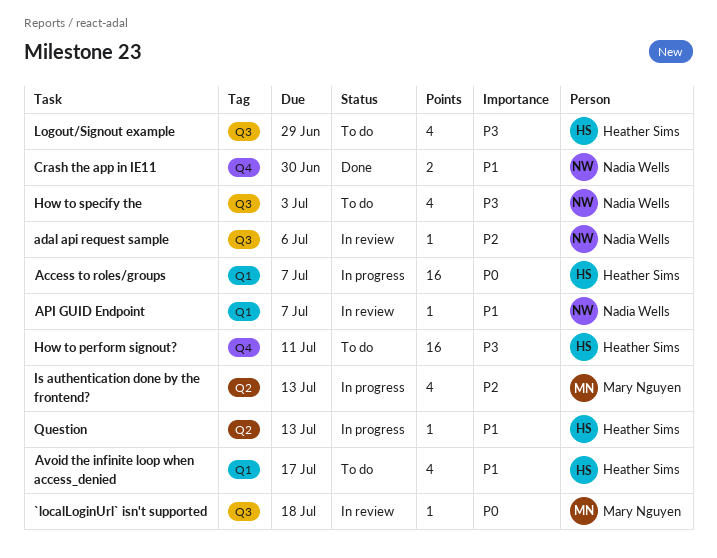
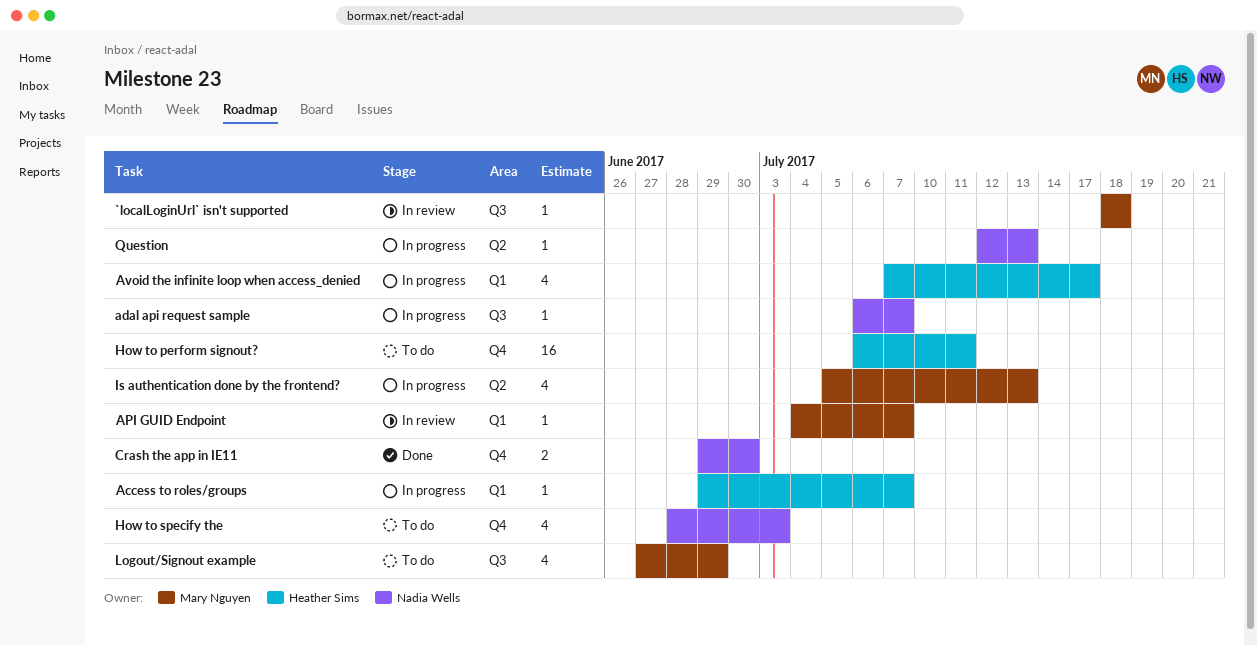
Access to roles/groups, estimate: 16 -> 1
adal api request sample, status: In review -> In progress
adal api request sample, due: Jul 6 -> Jul 7
API GUID Endpoint, owner: Nadia Wells -> Mary Nguyen
Avoid the infinite loop when access_denied, status: To do -> In progress
How to specify the, label: Q3 -> Q4
Logout/Signout example, owner: Heather Sims -> Mary Nguyen
Question, owner: Heather Sims -> Nadia Wells

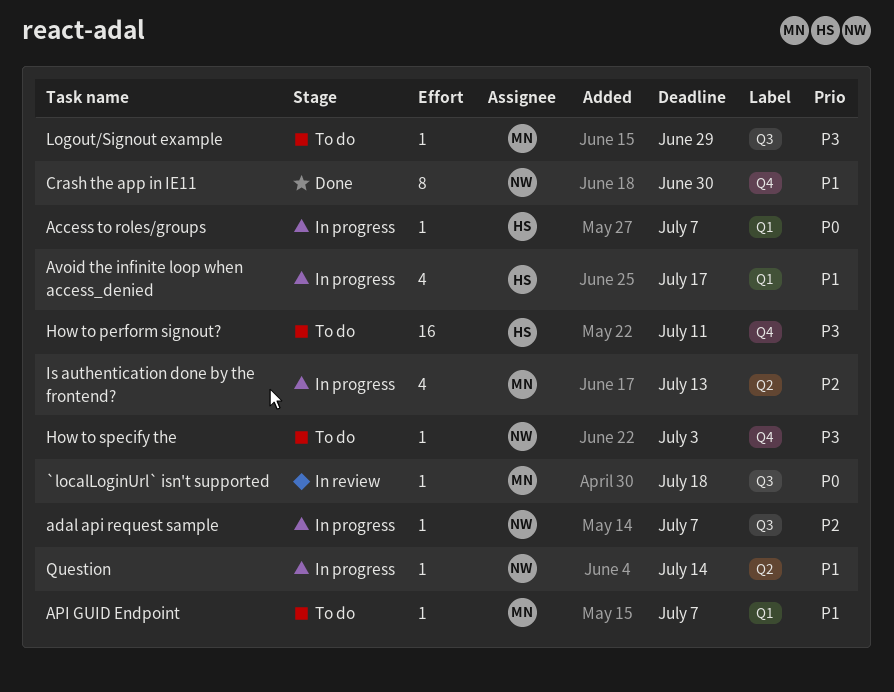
API GUID Endpoint, status: In review -> To do
Crash the app in IE11, estimate: 2 -> 8
How to specify the, estimate: 4 -> 1
Logout/Signout example, estimate: 4 -> 1
Question, due: Jul 13 -> Jul 14

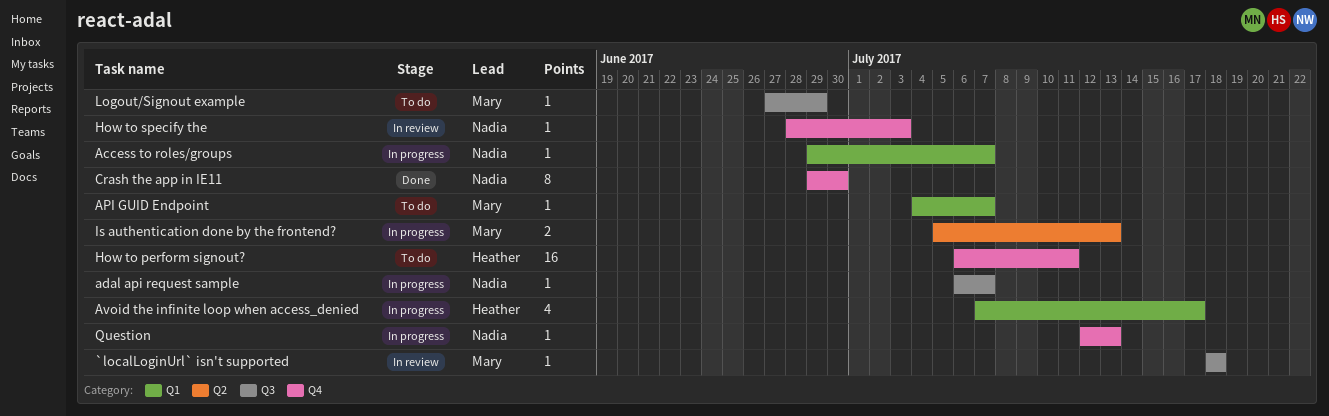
Access to roles/groups, owner: Heather -> Nadia
How to specify the, status: To do -> In review
Is authentication done by the frontend?, estimate: 4 -> 2
Question, label: Q2 -> Q4
Question, due: Jul 14 -> Jul 13

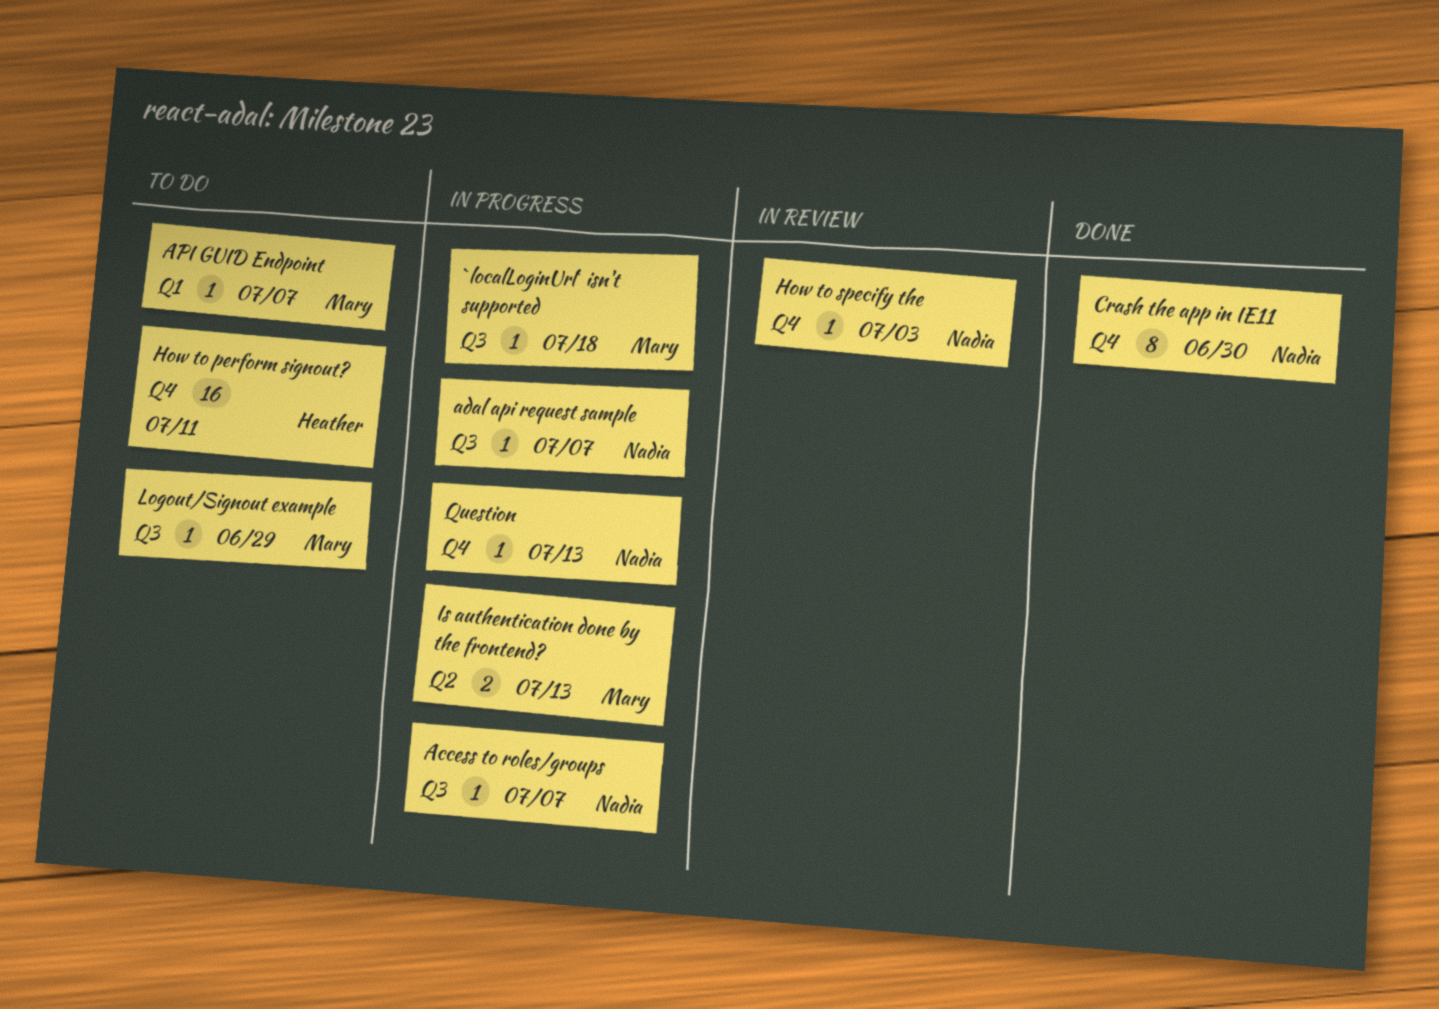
`localLoginUrl` isn't supported, status: In review -> In progress
Access to roles/groups, label: Q1 -> Q3
Avoid the infinite loop when access_denied: present -> none

